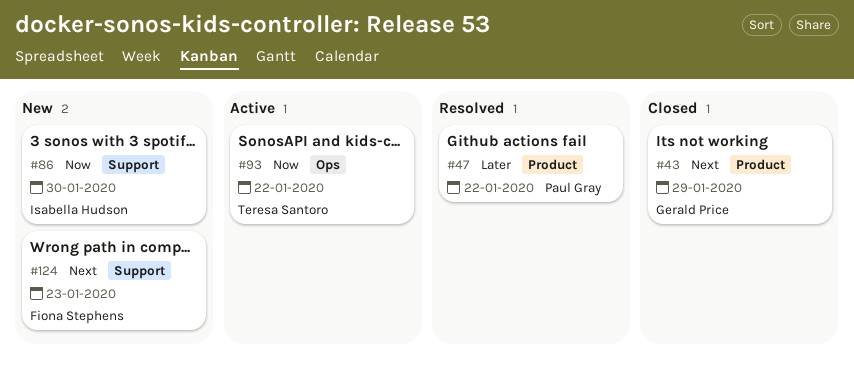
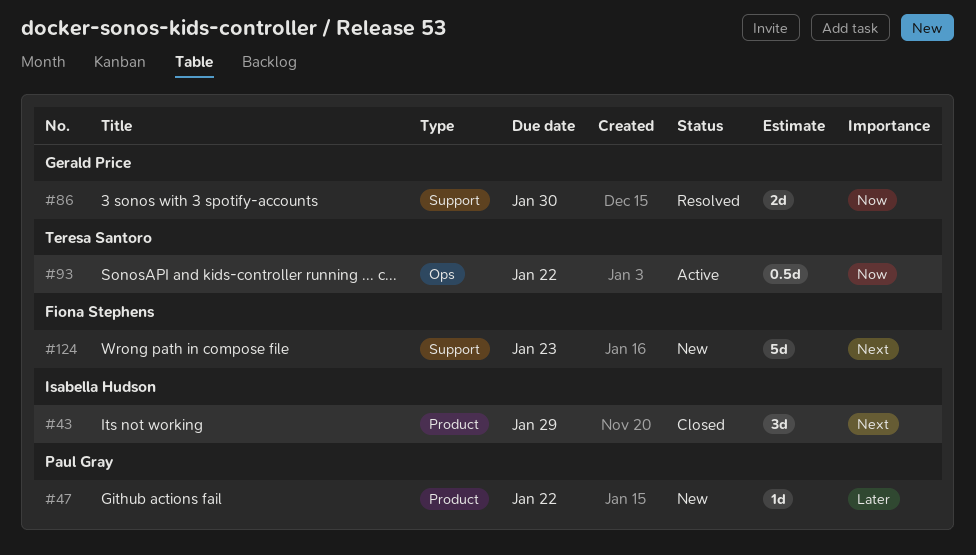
#43, owner: Gerald Price -> Isabella Hudson
#47, status: Resolved -> New
#86, status: New -> Resolved
#86, owner: Isabella Hudson -> Gerald Price

